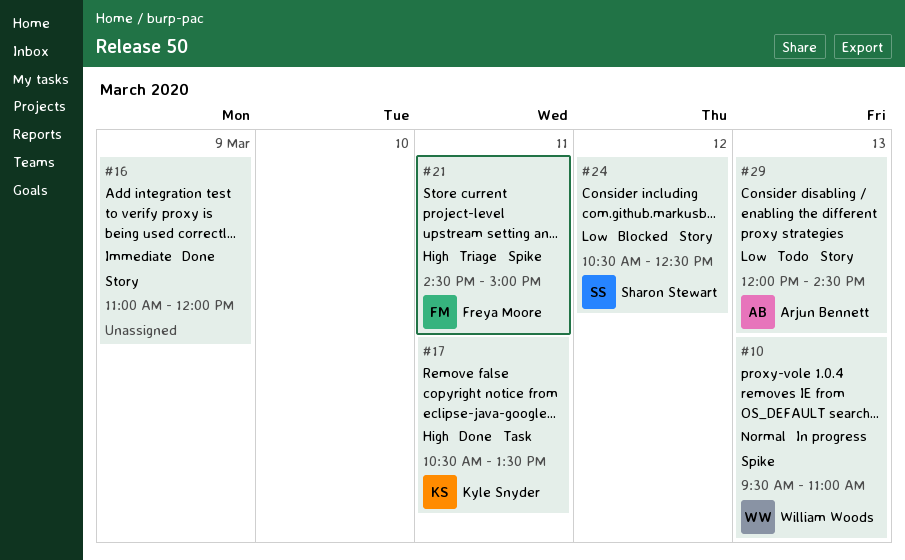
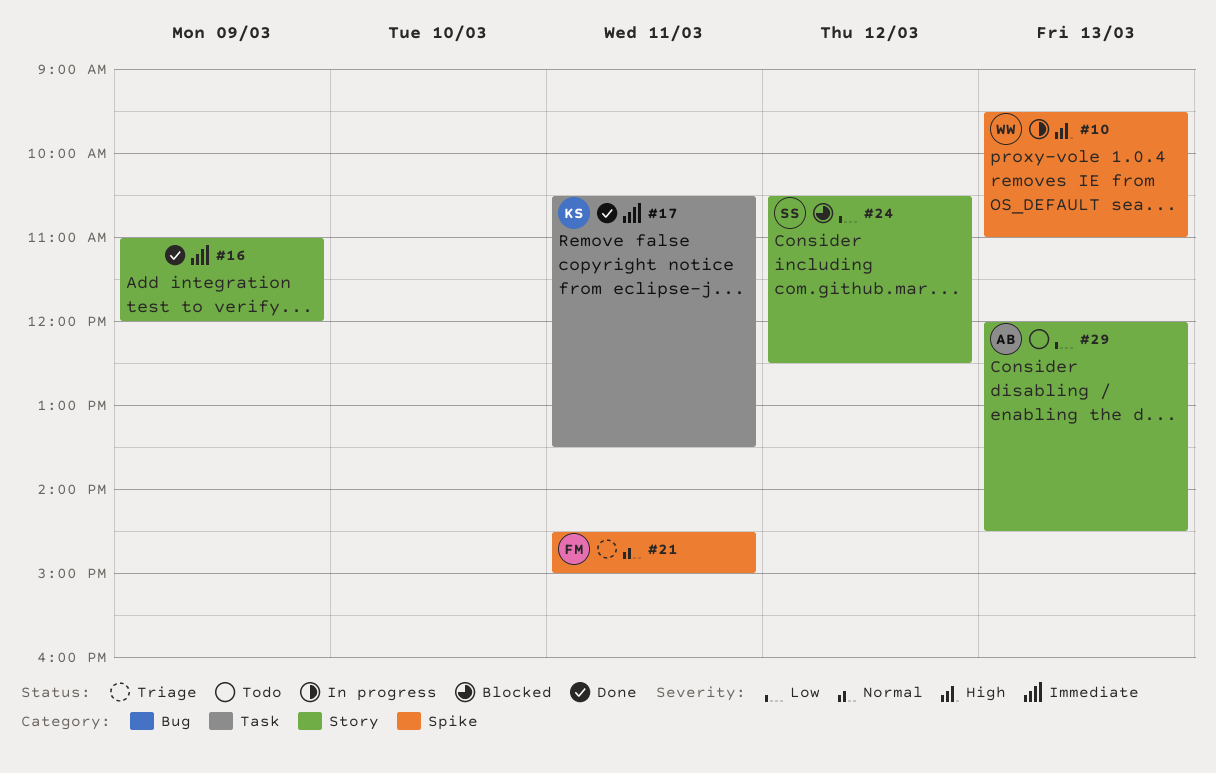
#10, priority: Normal -> High
#17, priority: High -> Immediate
#21, priority: High -> Normal

